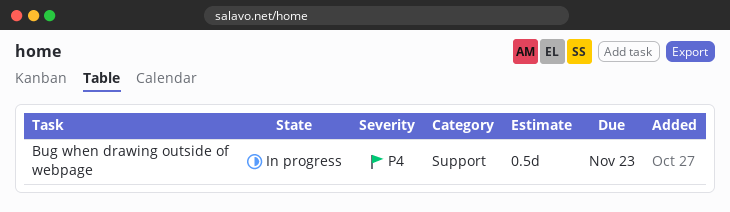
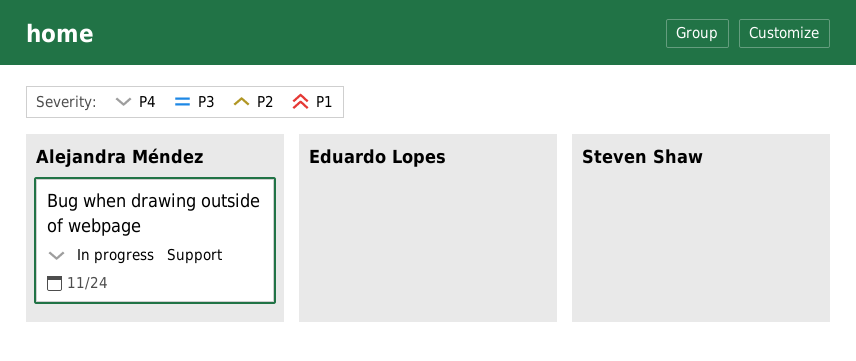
Bug when drawing outside of webpage, due: Nov 23 -> Nov 24

